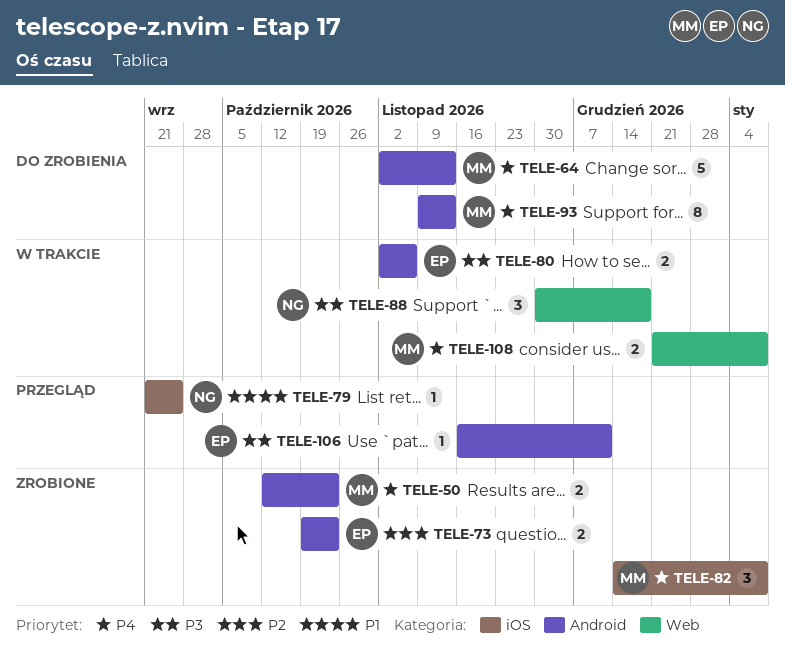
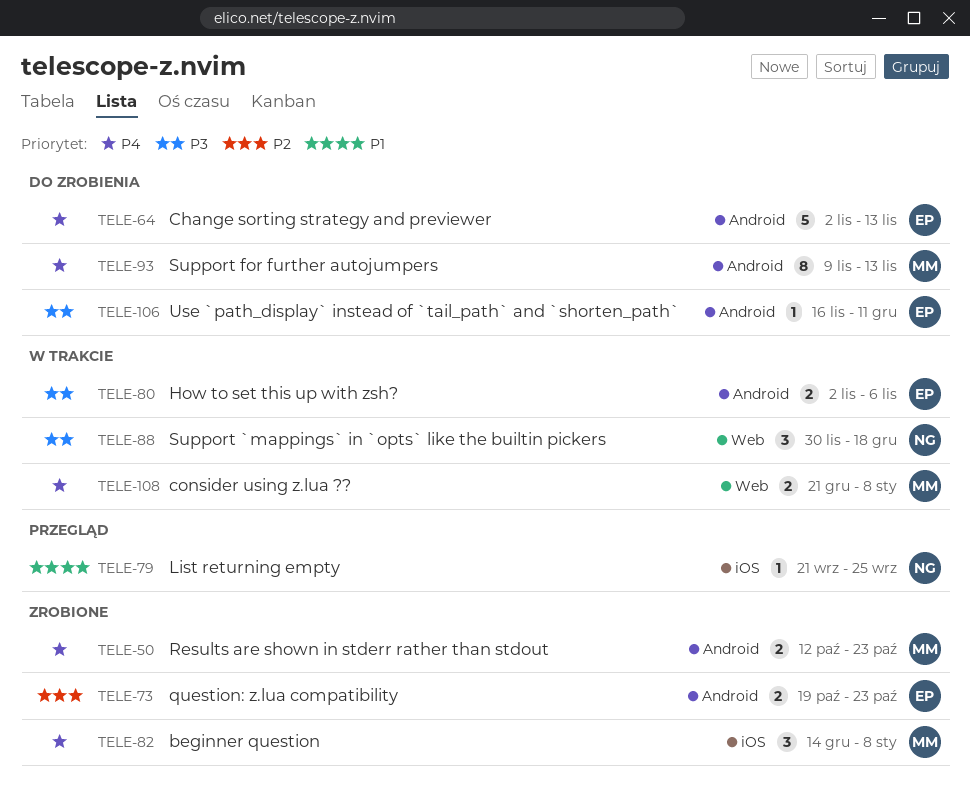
TELE-64, owner: MM -> EP
TELE-106, status: Przegląd -> Do zrobienia

